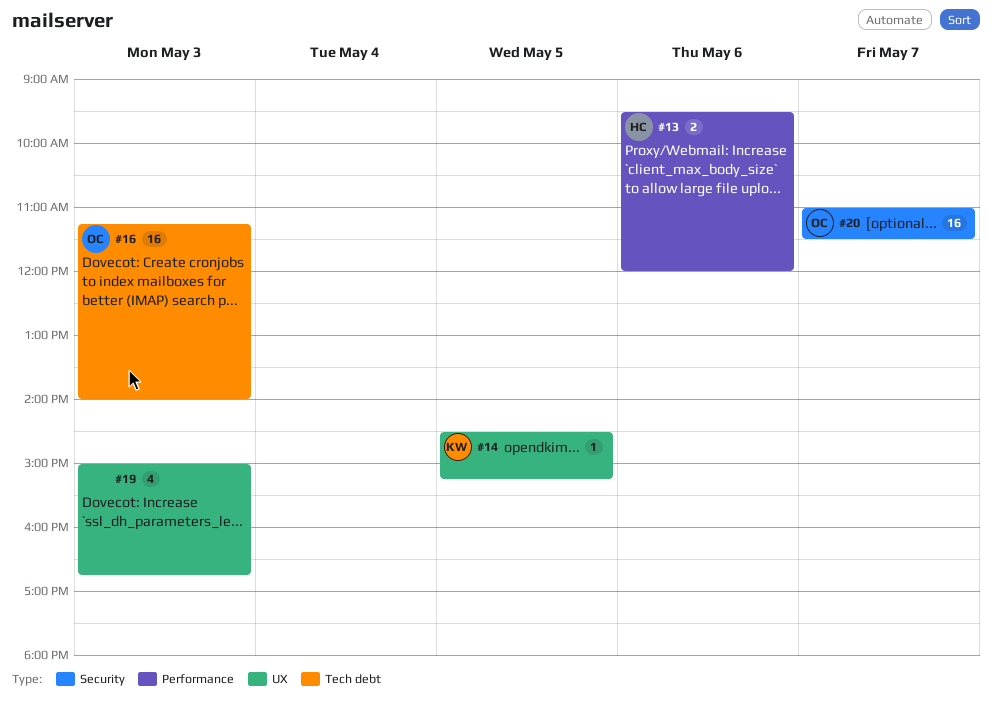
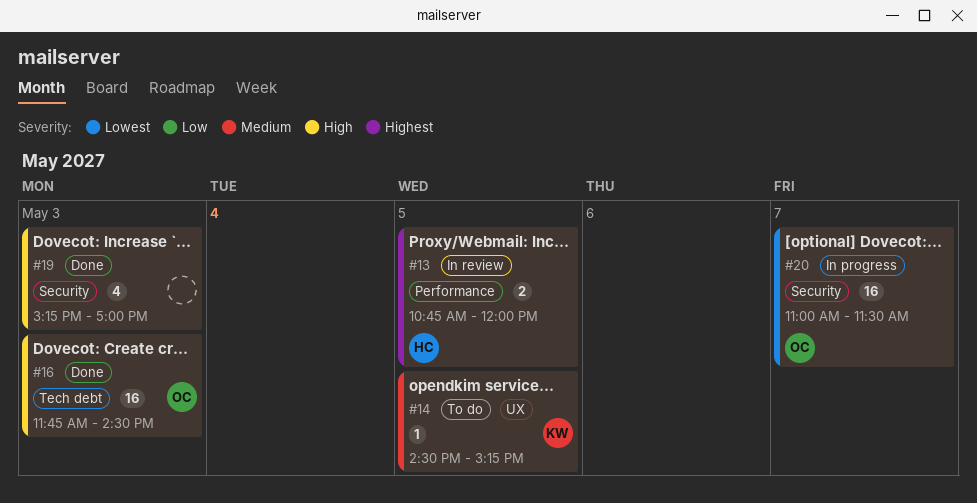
#13, day: May 6 -> May 5
#13, begins: 09:30 -> 10:45
#16, begins: 11:15 -> 11:45
#16, ends: 14:00 -> 14:30
#19, label: UX -> Security
#19, begins: 15:00 -> 15:15
#19, ends: 16:45 -> 17:00

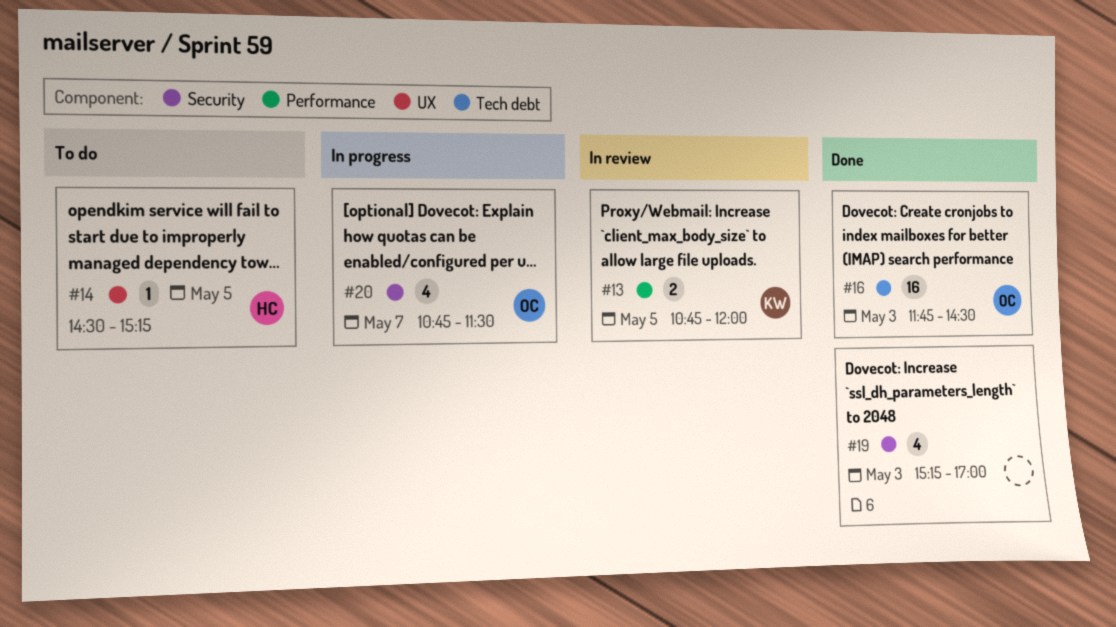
#13, owner: HC -> KW
#14, owner: KW -> HC
#20, estimate: 16 -> 4
#20, begins: 11:00 -> 10:45

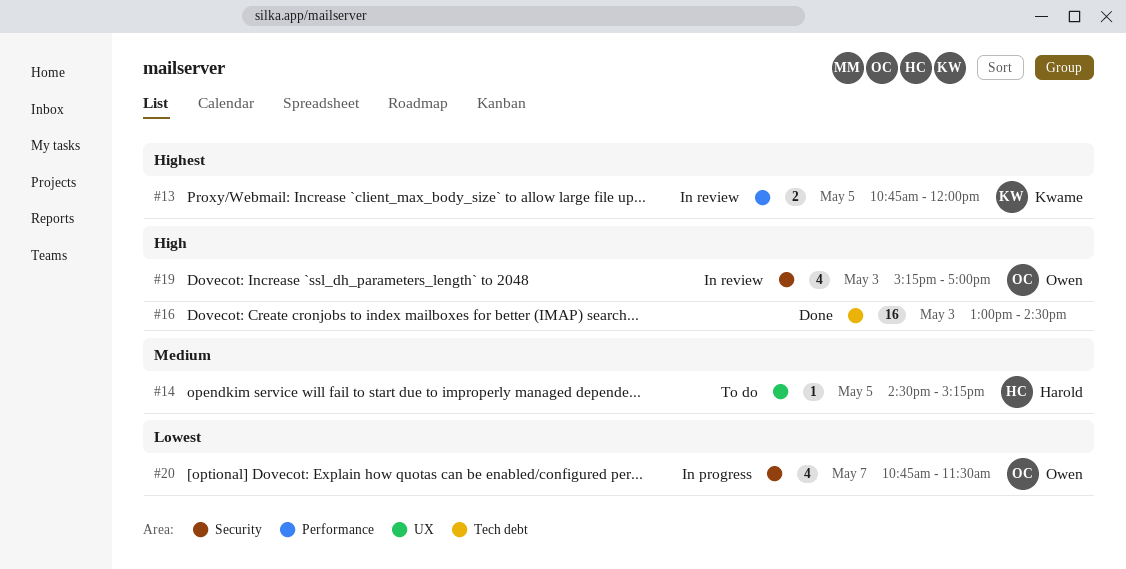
#16, owner: Owen -> none
#16, begins: 11:45 -> 13:00
#19, status: Done -> In review
#19, owner: none -> Owen

